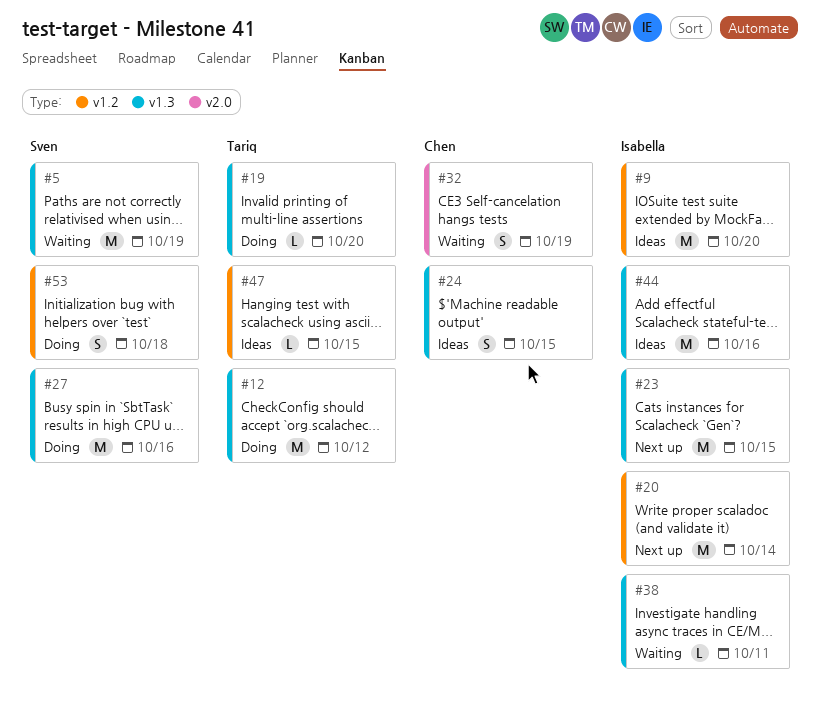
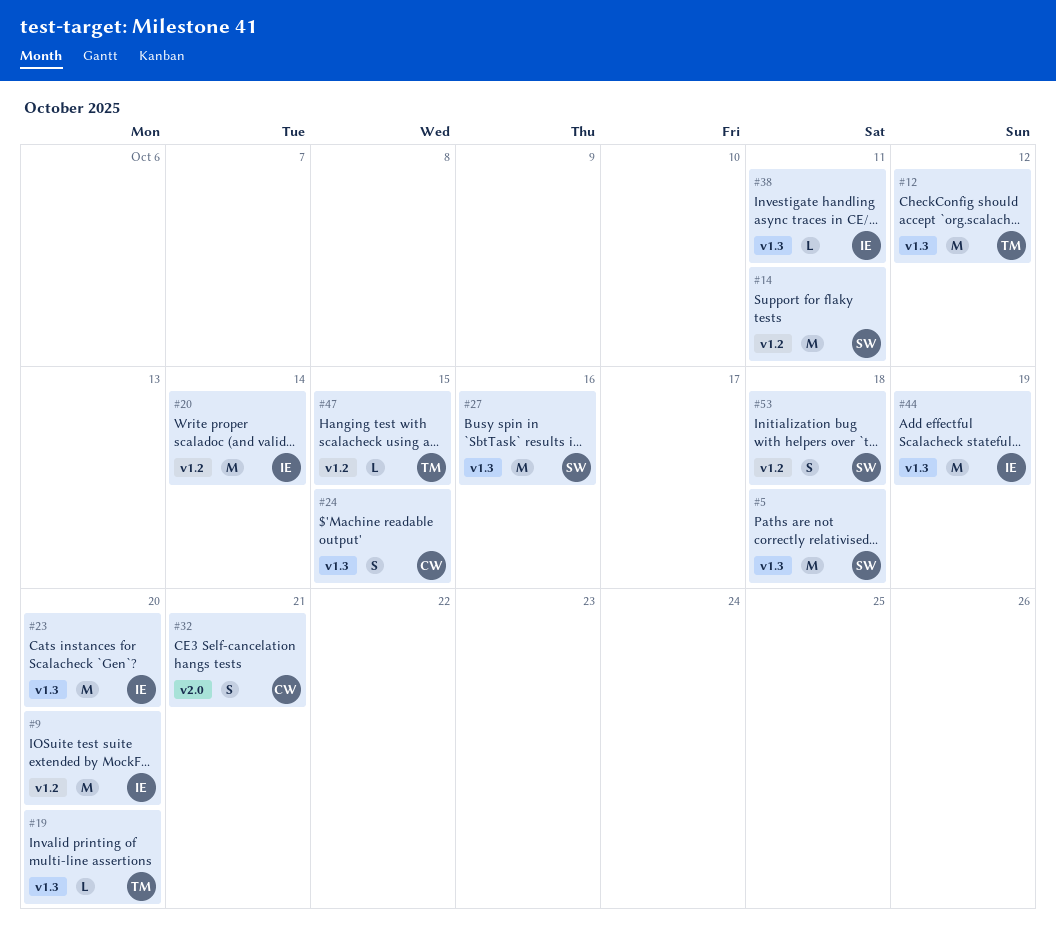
#5, due: Oct 19 -> Oct 18
#14: none -> present
#23, due: Oct 15 -> Oct 20
#32, due: Oct 19 -> Oct 21
#44, due: Oct 16 -> Oct 19

